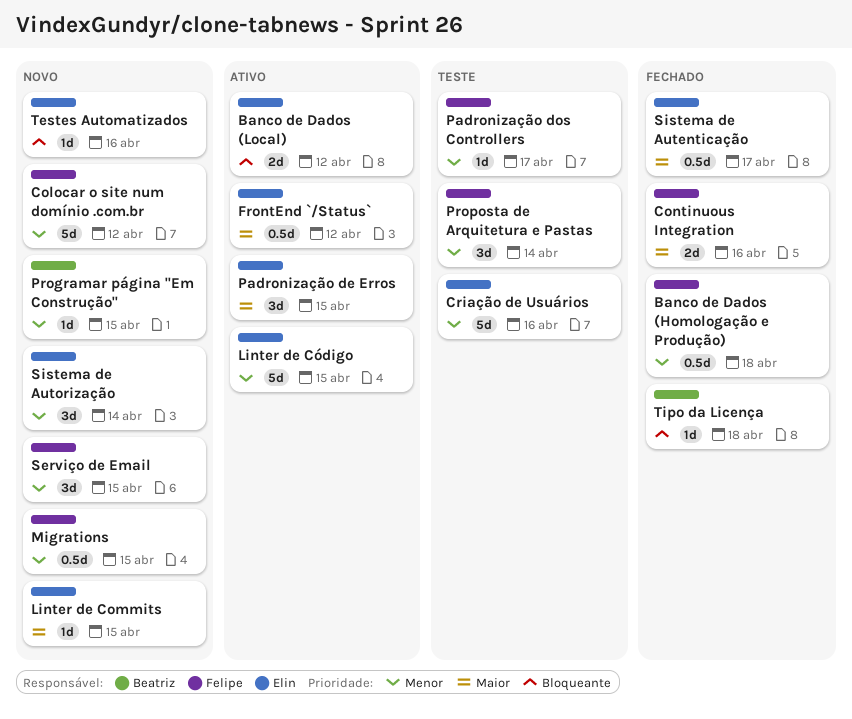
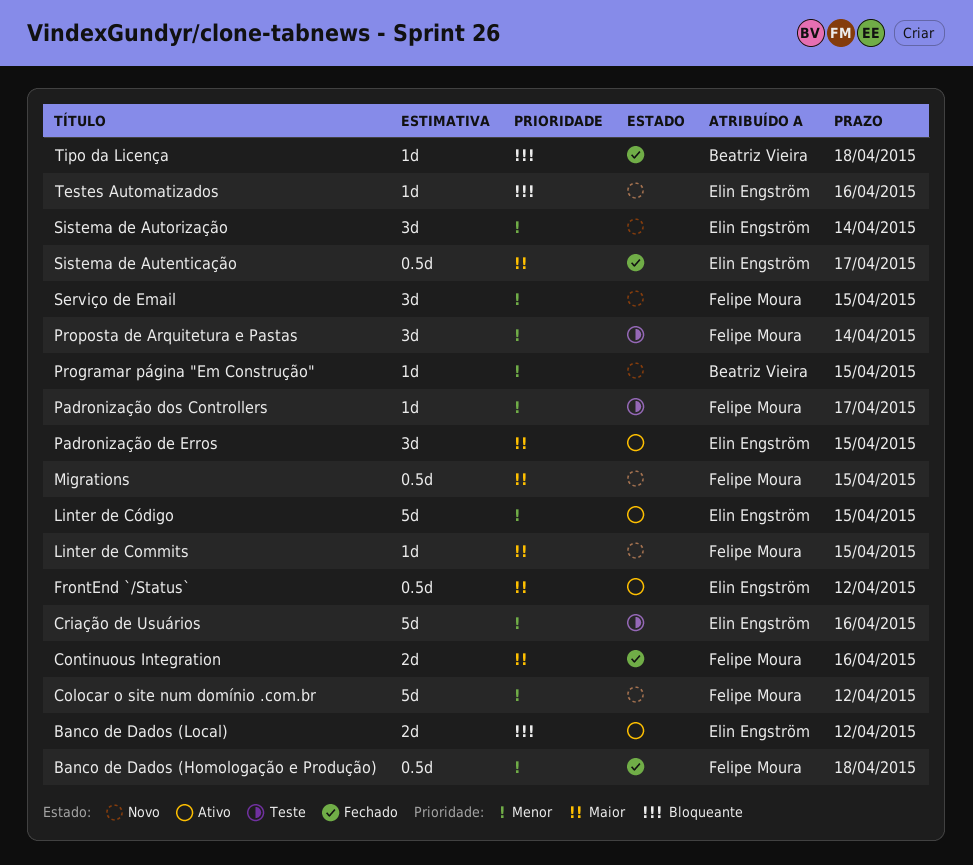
Linter de Commits, owner: Elin Engström -> Felipe Moura
Migrations, priority: Menor -> Maior

